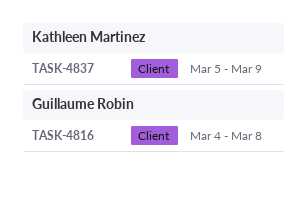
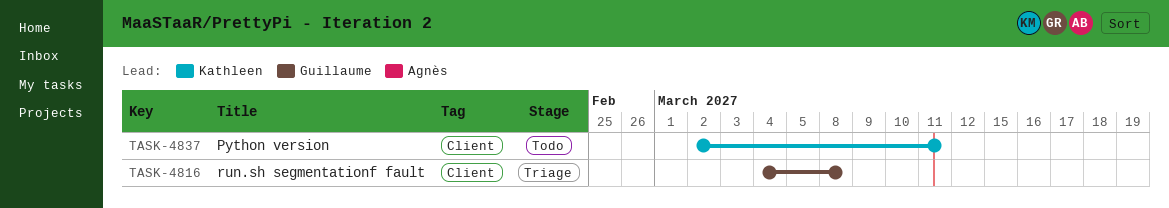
TASK-4837, start: Mar 5 -> Mar 2
TASK-4837, due: Mar 9 -> Mar 11

